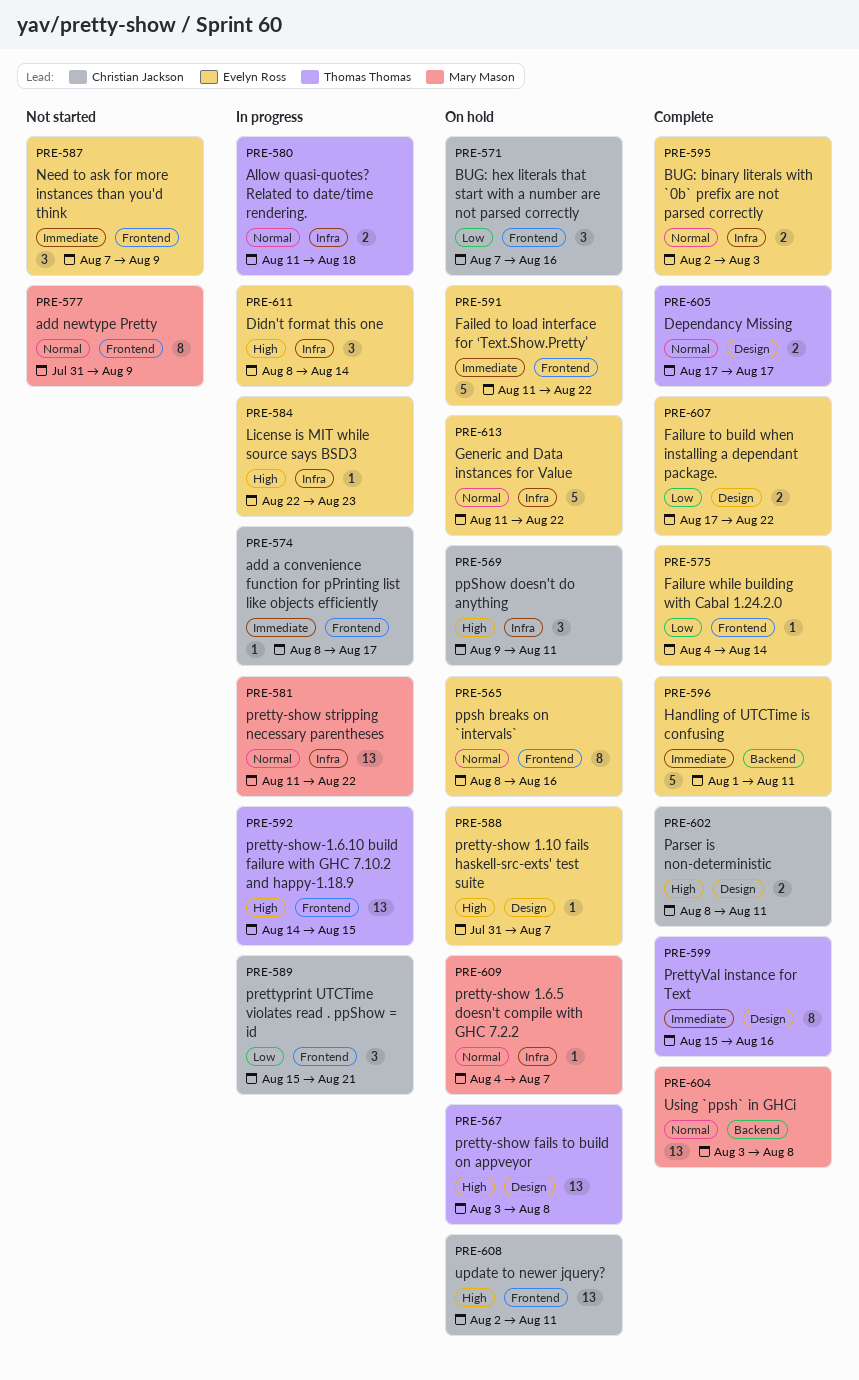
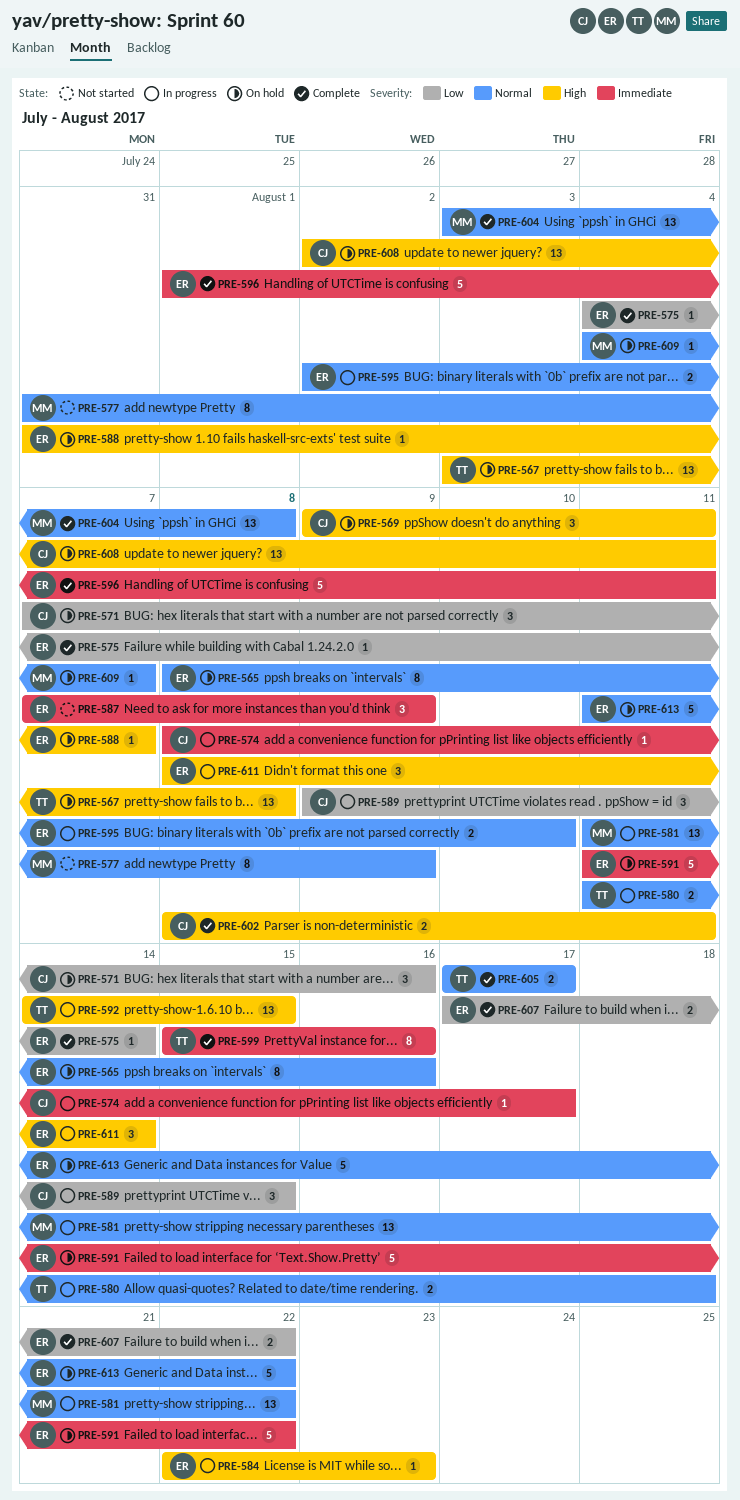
PRE-589, start: Aug 15 -> Aug 9
PRE-589, due: Aug 21 -> Aug 15
PRE-595, status: Complete -> In progress
PRE-595, due: Aug 3 -> Aug 10

